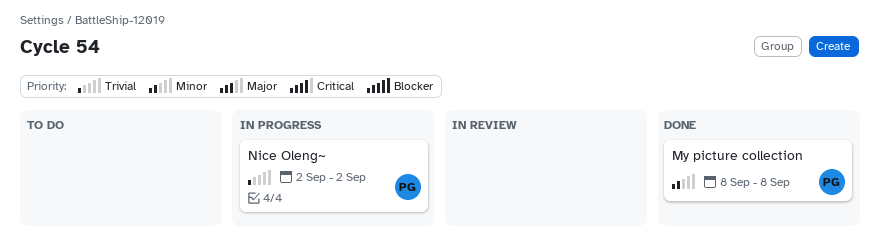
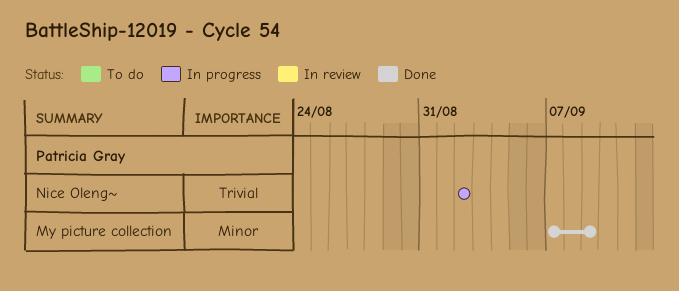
My picture collection, start: Sep 8 -> Sep 7
My picture collection, due: Sep 8 -> Sep 9

